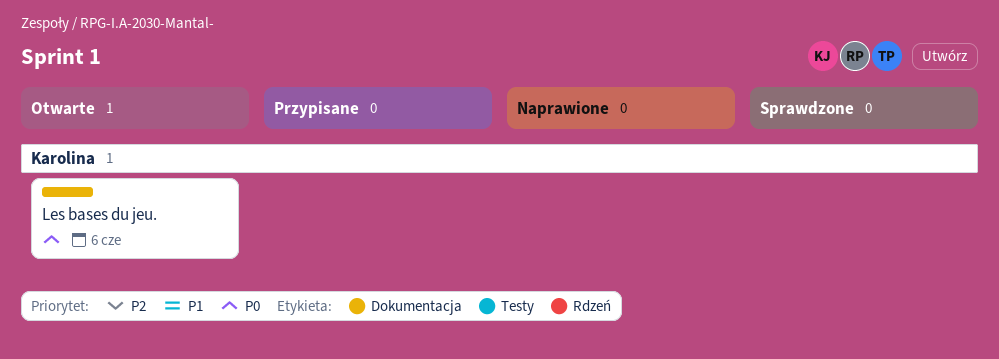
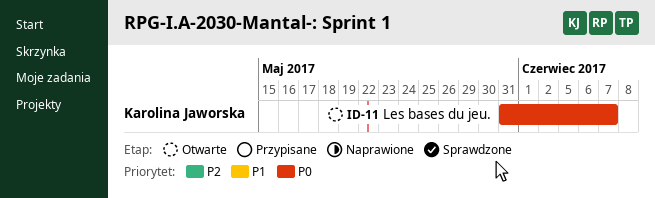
Les bases du jeu., due: Jun 6 -> Jun 7

